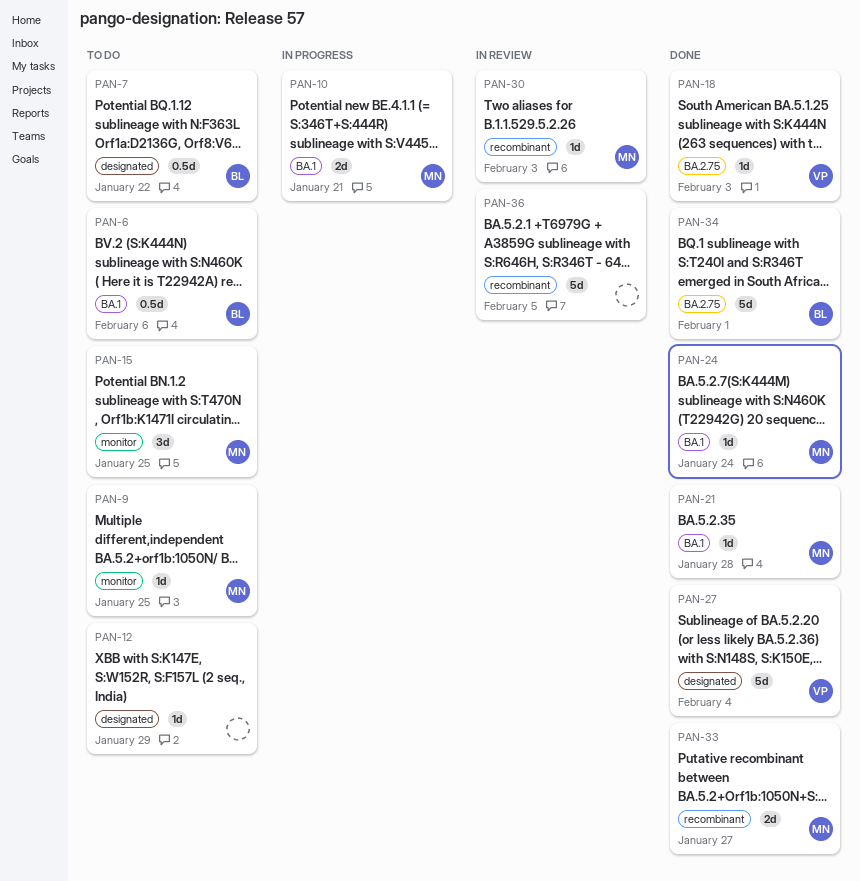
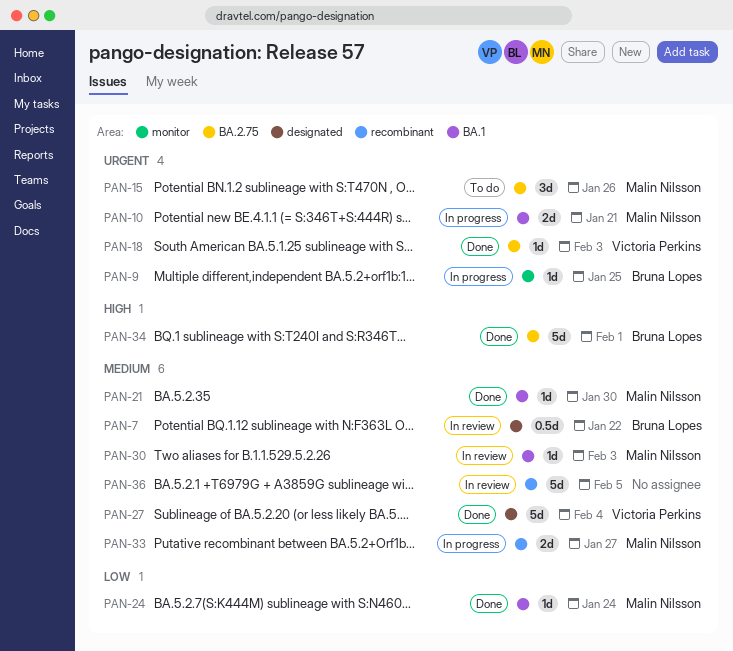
PAN-6: present -> none
PAN-7, status: To do -> In review
PAN-9, status: To do -> In progress
PAN-9, owner: Malin Nilsson -> Bruna Lopes
PAN-12: present -> none
PAN-15, label: monitor -> BA.2.75
PAN-15, due: Jan 25 -> Jan 26
PAN-21, due: Jan 28 -> Jan 30
PAN-30, label: recombinant -> BA.1
PAN-33, status: Done -> In progress

